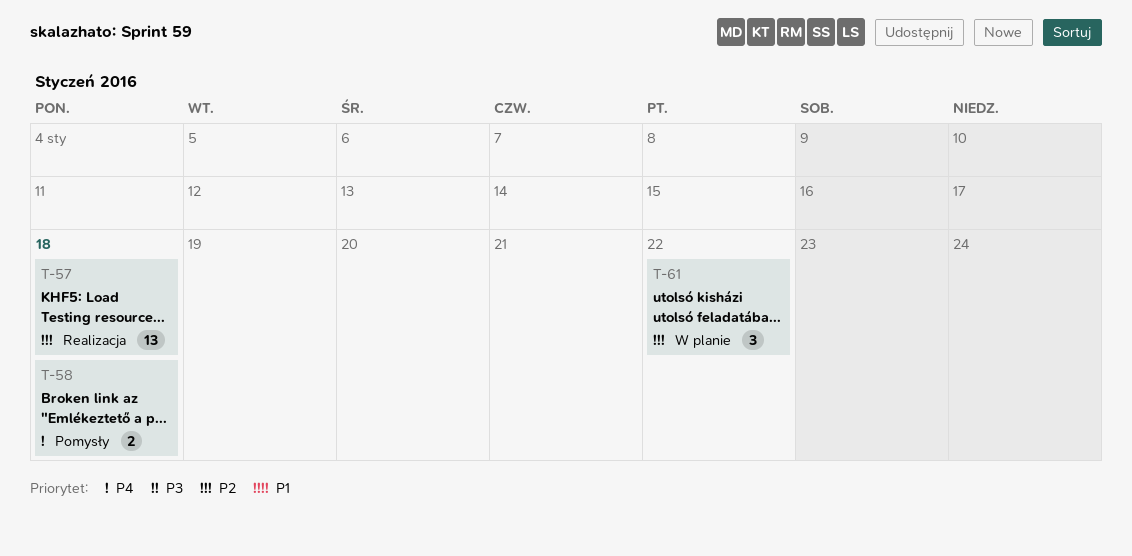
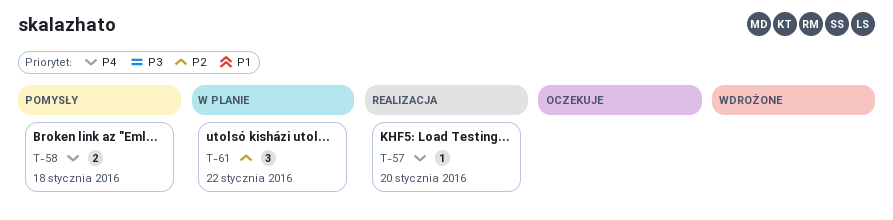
T-57, priority: P2 -> P4
T-57, estimate: 13 -> 1
T-57, due: Jan 18 -> Jan 20

